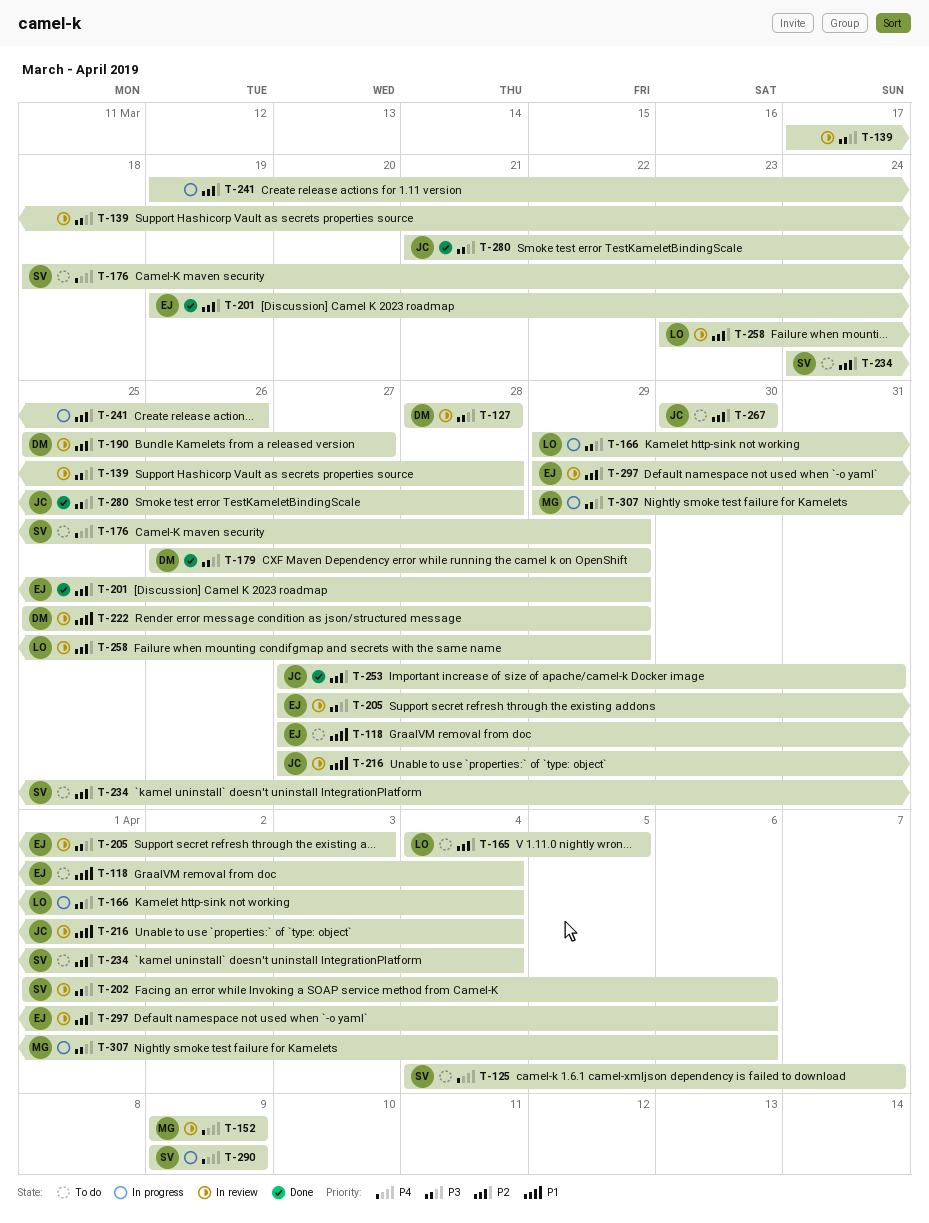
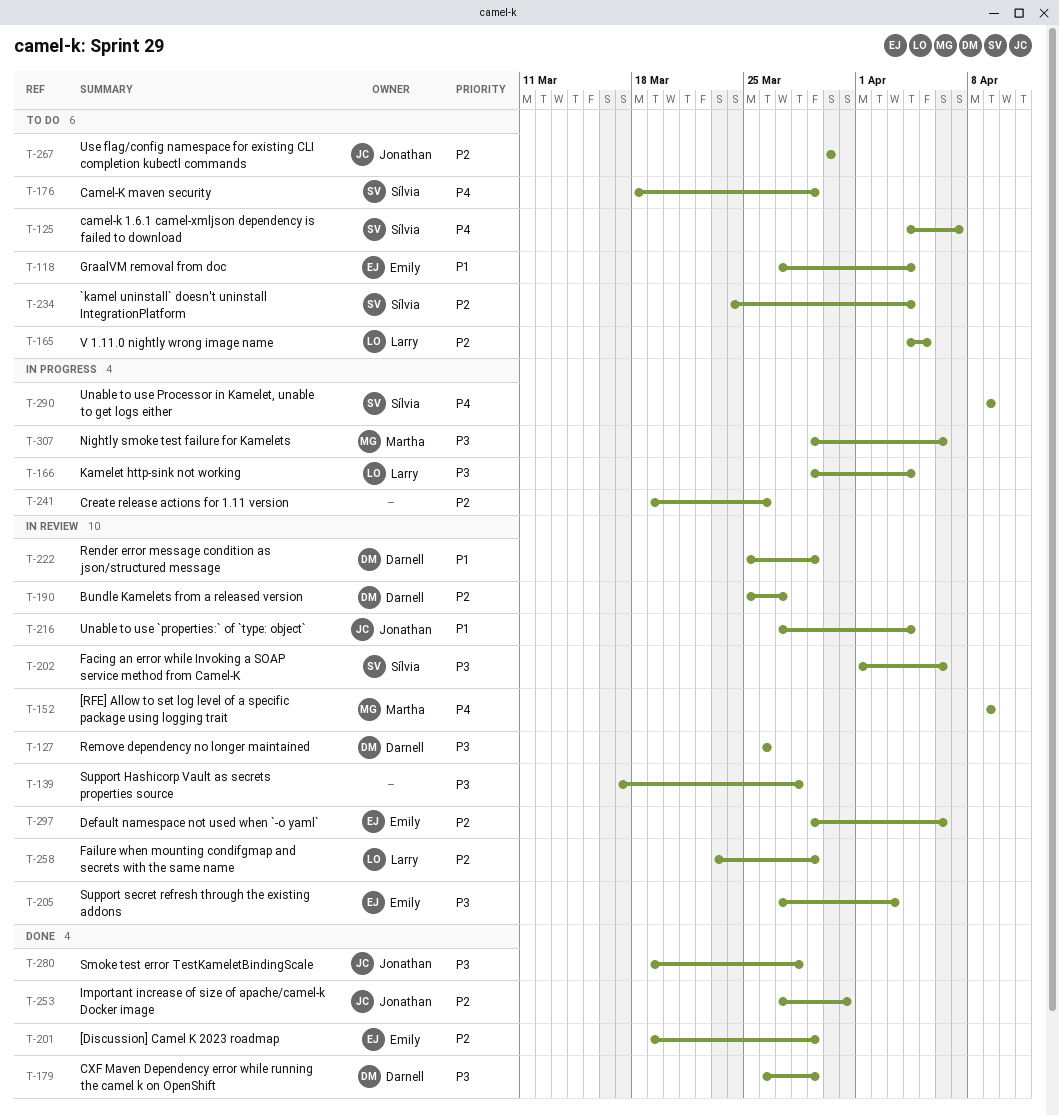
T-127, start: Mar 28 -> Mar 26
T-127, due: Mar 28 -> Mar 26
T-280, start: Mar 21 -> Mar 19

